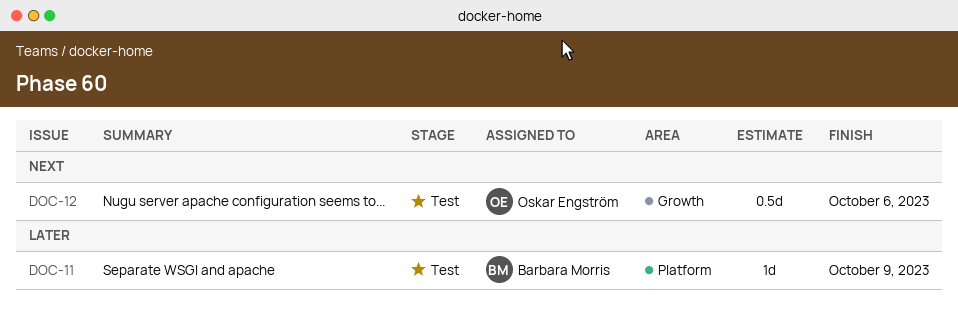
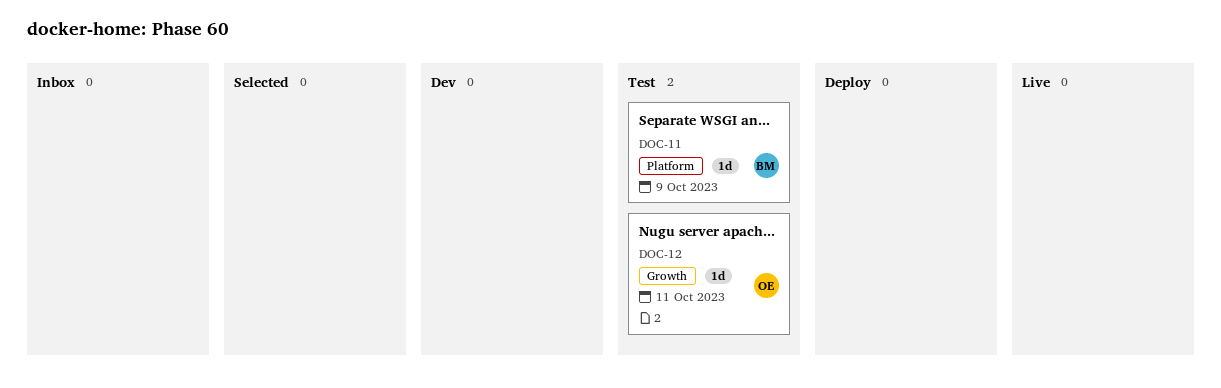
DOC-12, estimate: 0.5d -> 1d
DOC-12, due: Oct 6 -> Oct 11

